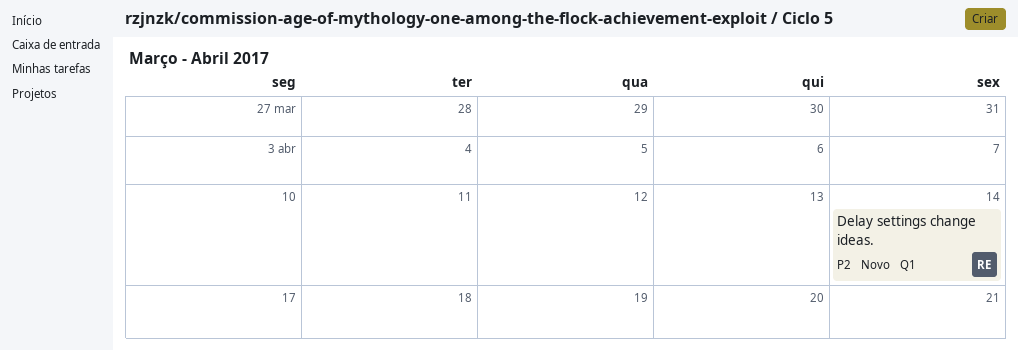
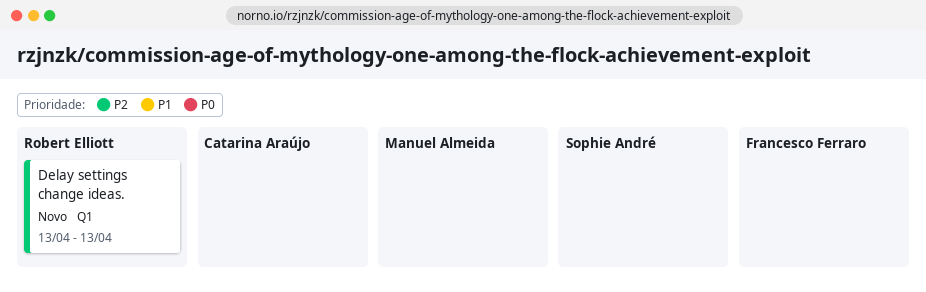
Delay settings change ideas., due: Apr 14 -> Apr 13

